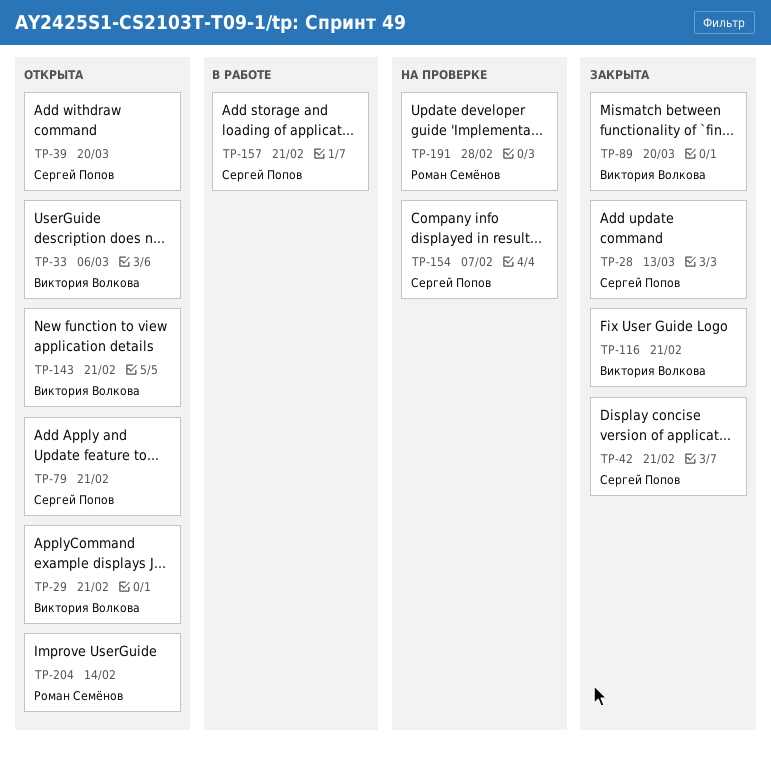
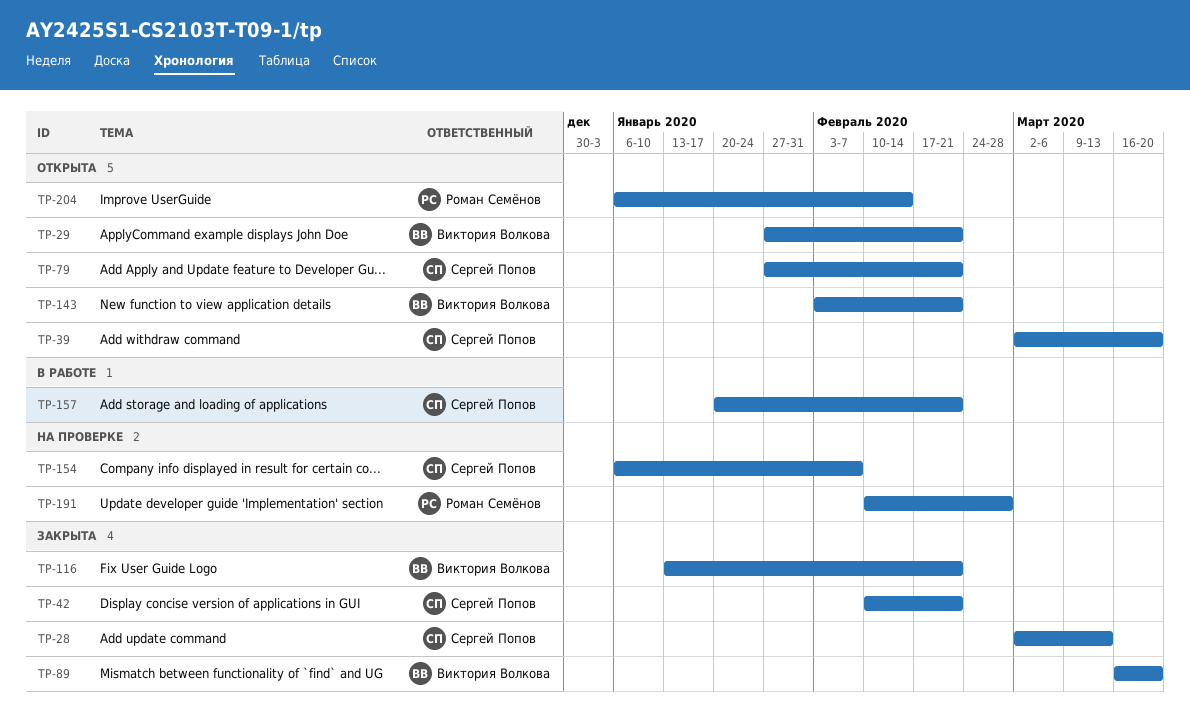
TP-33: present -> none

